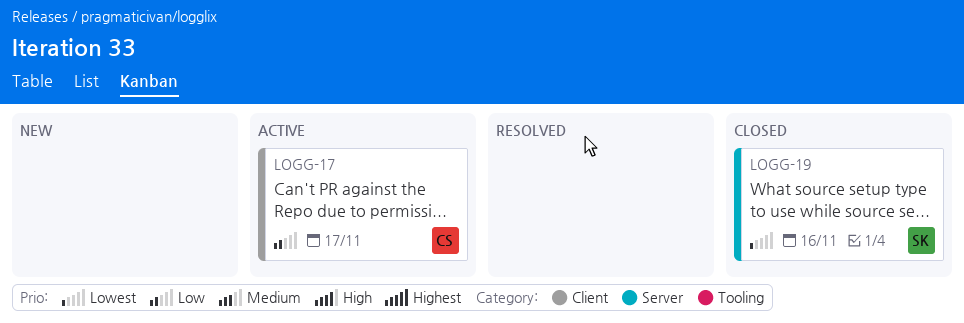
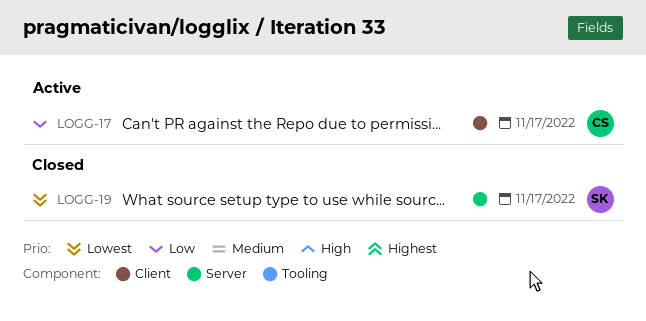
LOGG-19, due: Nov 16 -> Nov 17

